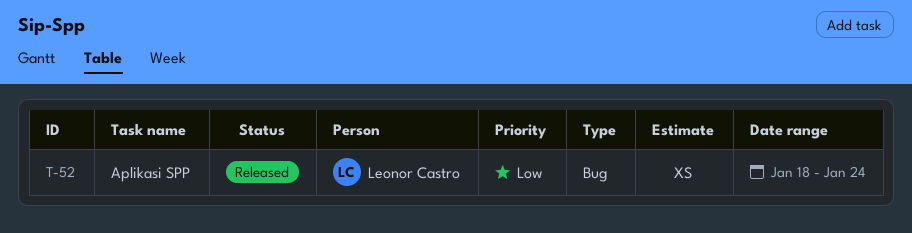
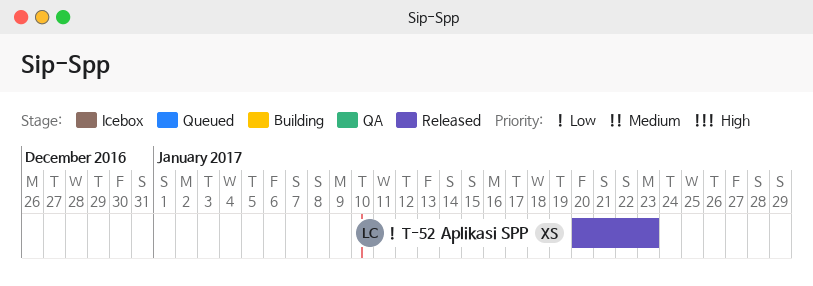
T-52, start: Jan 18 -> Jan 20
T-52, due: Jan 24 -> Jan 23

